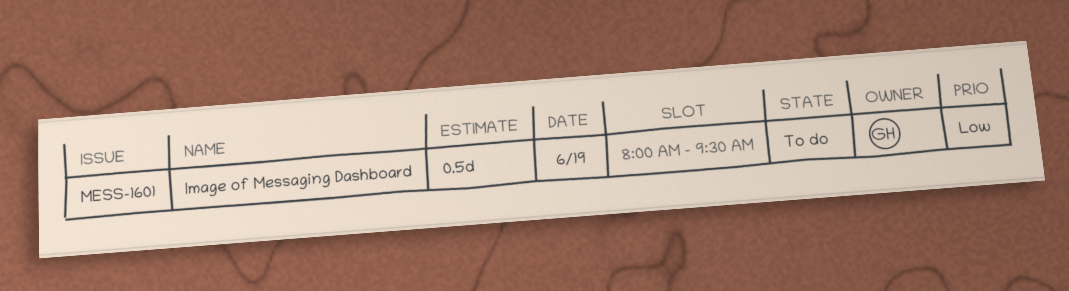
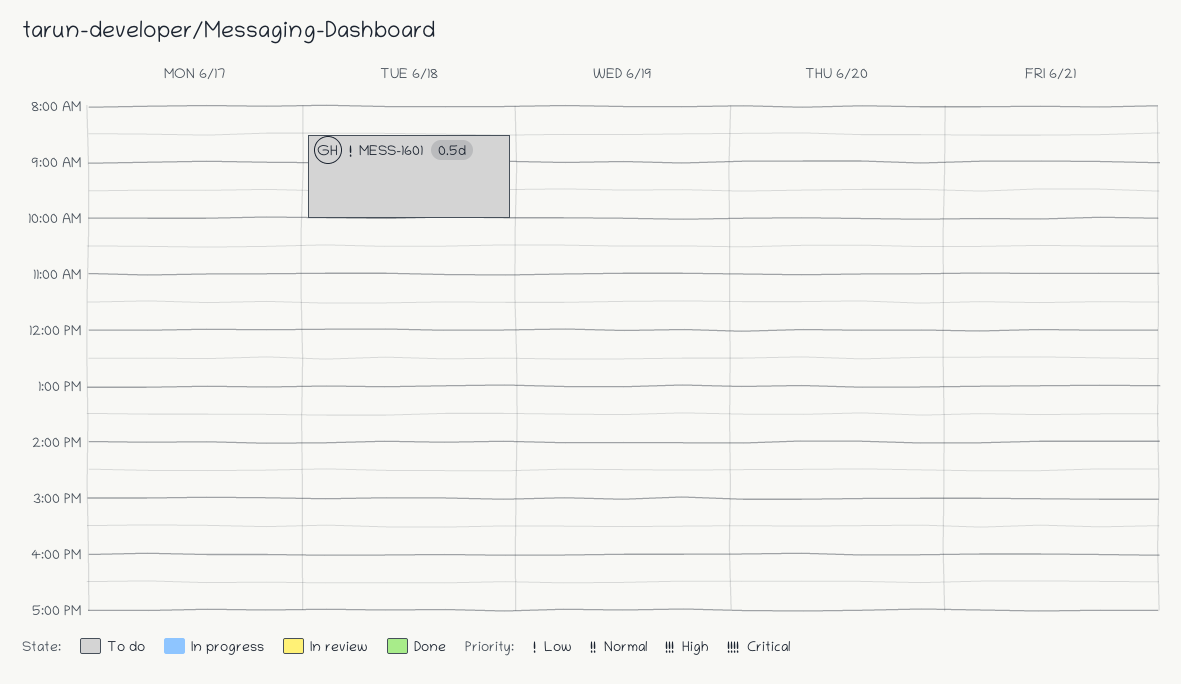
MESS-1601, day: Jun 19 -> Jun 18
MESS-1601, begins: 08:00 -> 08:30
MESS-1601, ends: 09:30 -> 10:00

